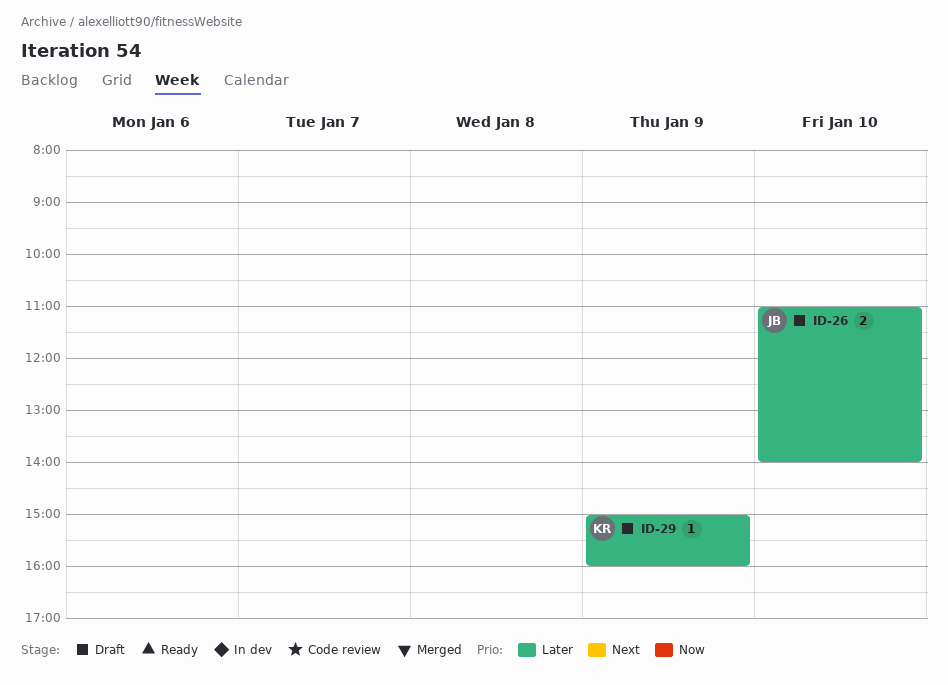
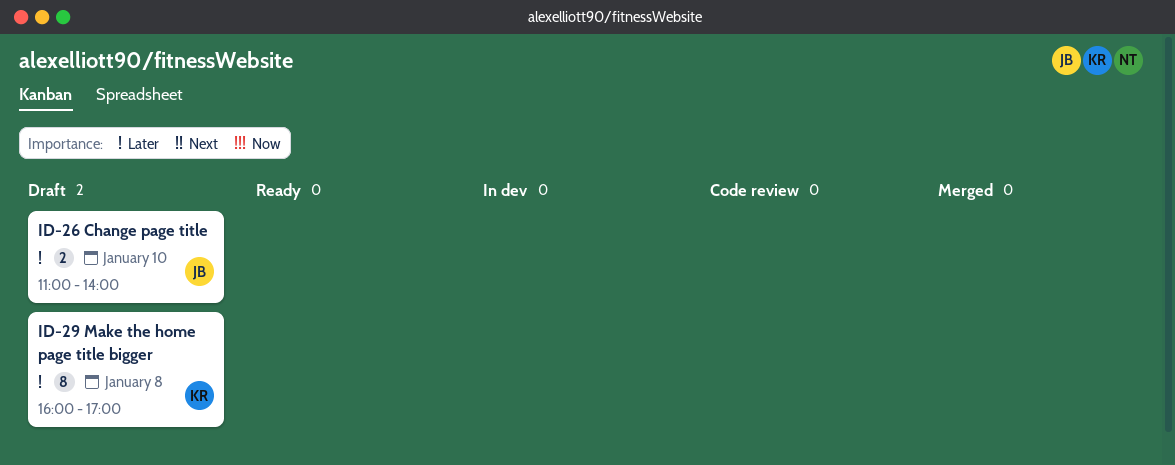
ID-29, estimate: 1 -> 8
ID-29, day: Jan 9 -> Jan 8
ID-29, begins: 15:00 -> 16:00
ID-29, ends: 16:00 -> 17:00

